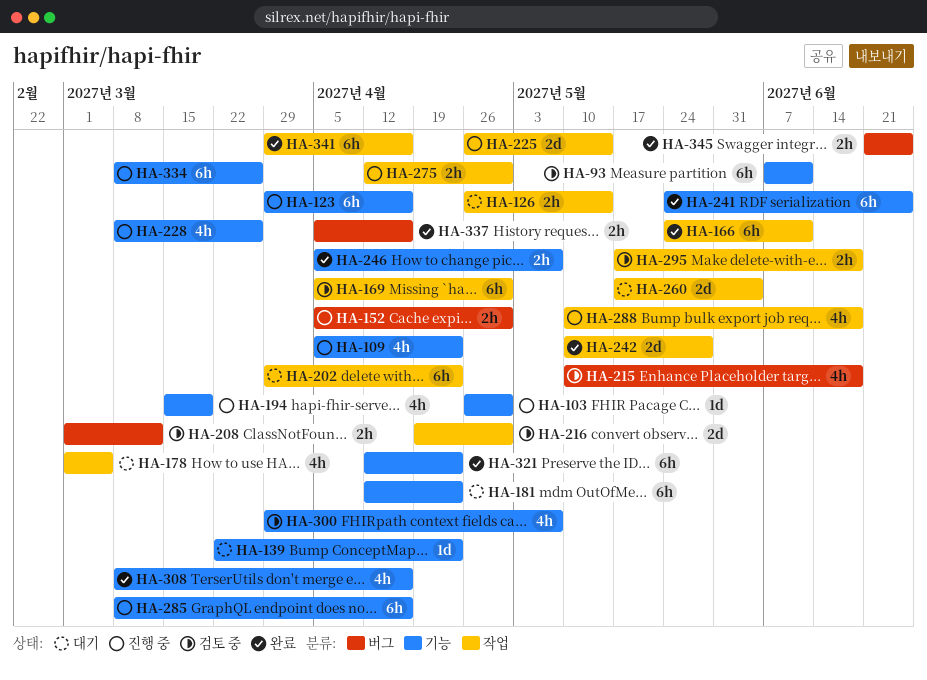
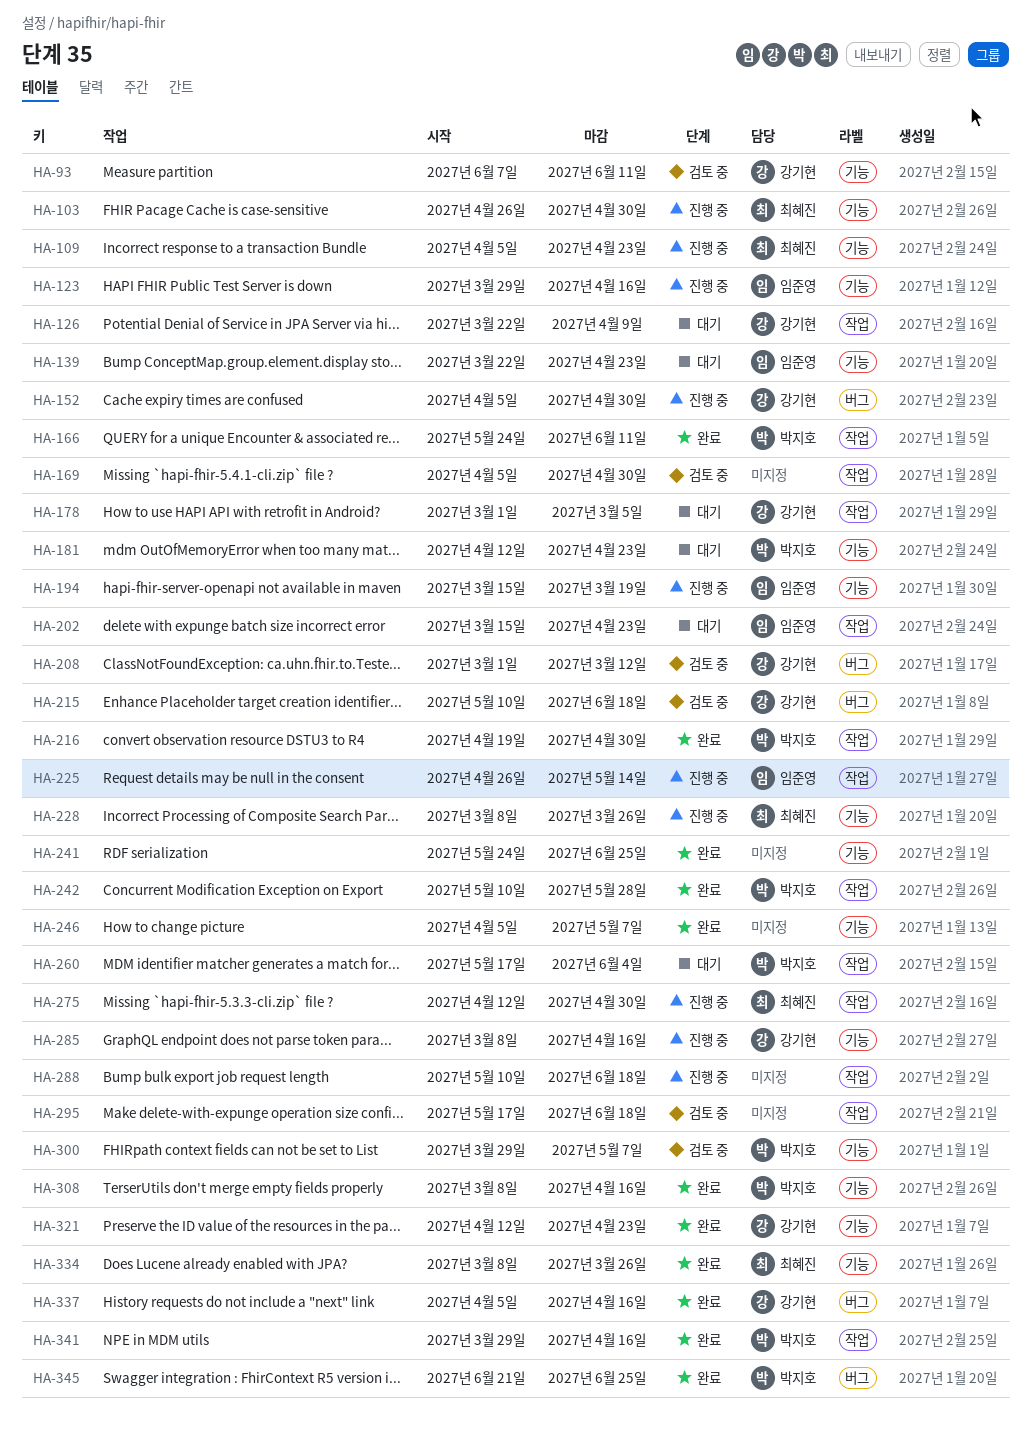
HA-126, start: Apr 26 -> Mar 22
HA-126, due: May 14 -> Apr 9
HA-202, start: Mar 29 -> Mar 15
HA-216, status: 검토 중 -> 완료
HA-334, status: 진행 중 -> 완료

